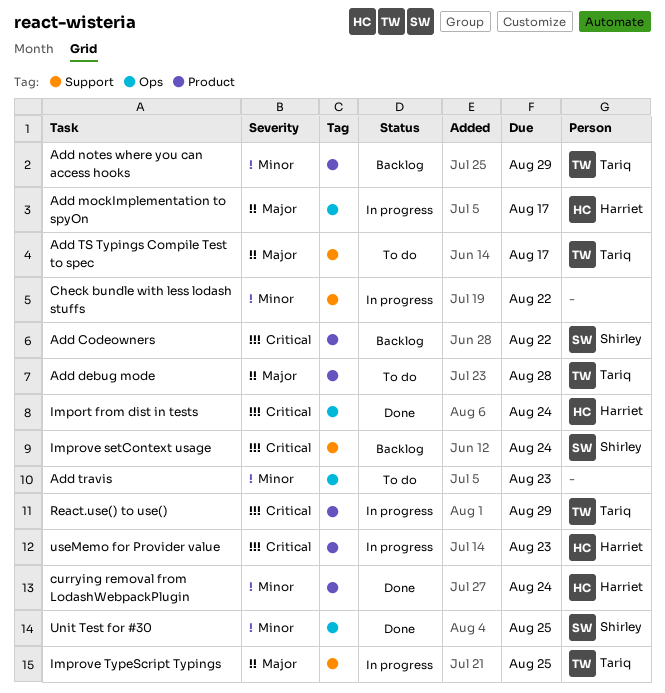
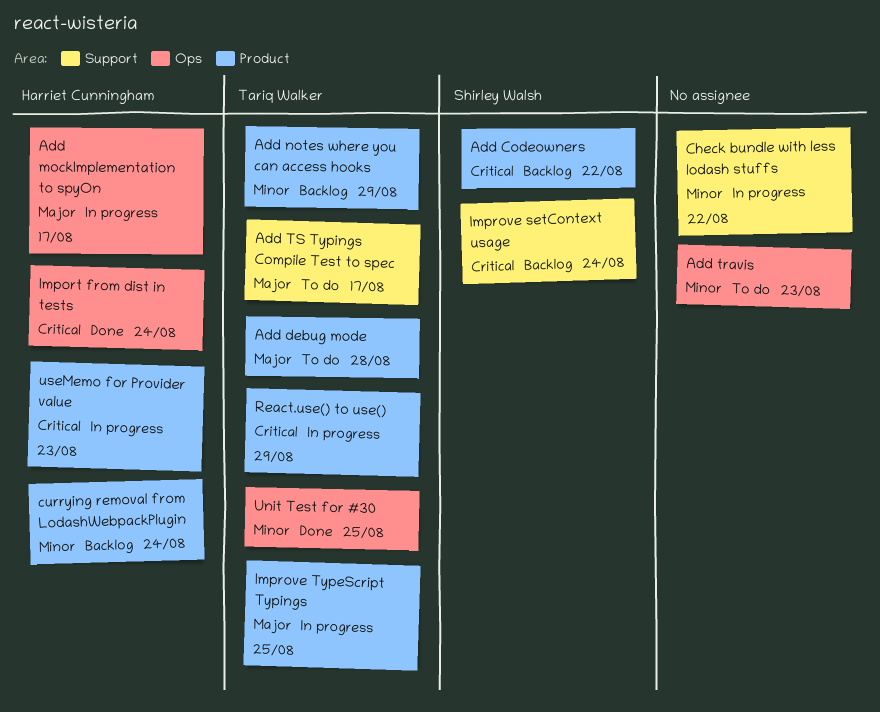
currying removal from LodashWebpackPlugin, status: Done -> Backlog
Improve TypeScript Typings, label: Support -> Product
Unit Test for #30, owner: Shirley Walsh -> Tariq Walker

